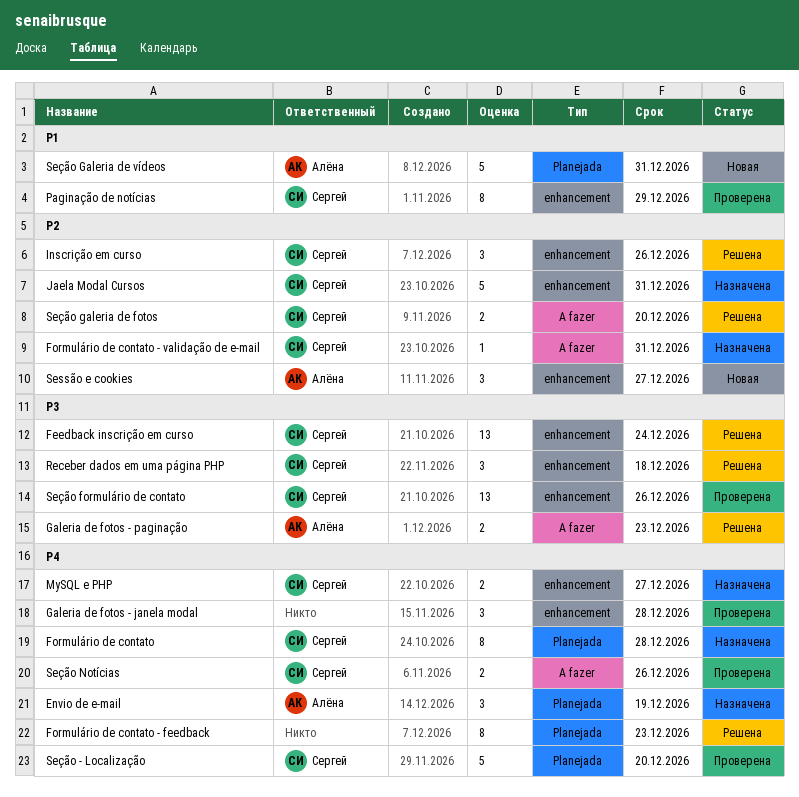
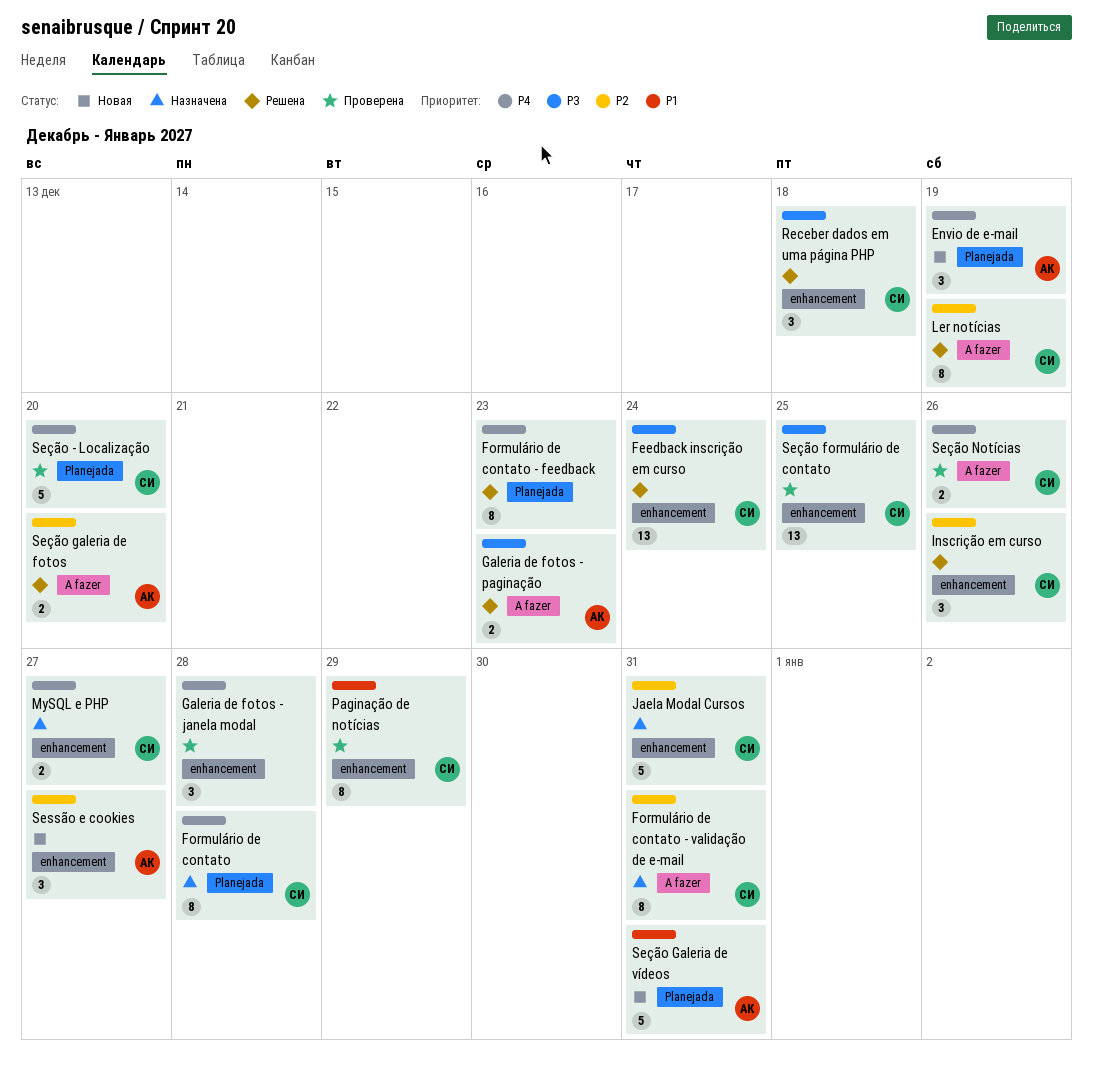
Envio de e-mail, status: Назначена -> Новая
Formulário de contato - validação de e-mail, estimate: 1 -> 8
Ler notícias: none -> present
Seção formulário de contato, due: Dec 26 -> Dec 25
Seção galeria de fotos, owner: Сергей -> Алёна

